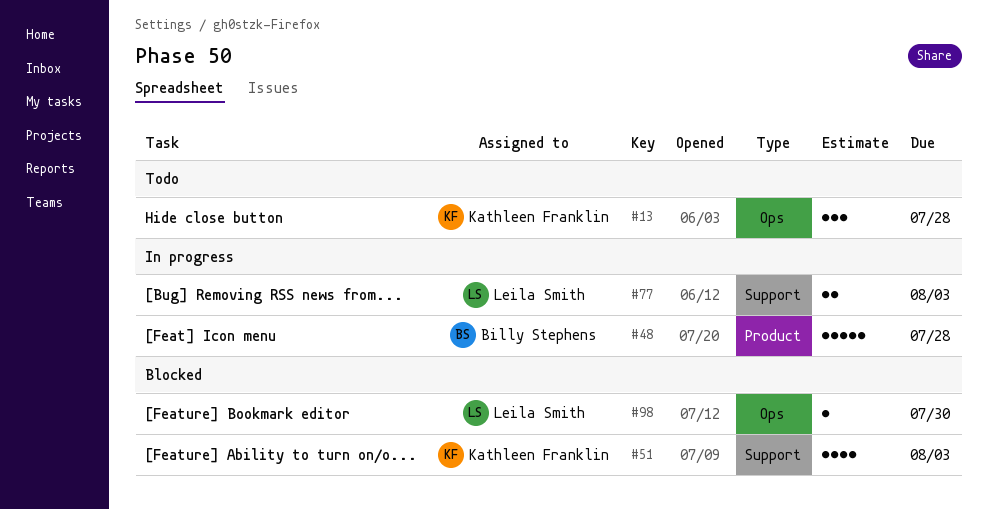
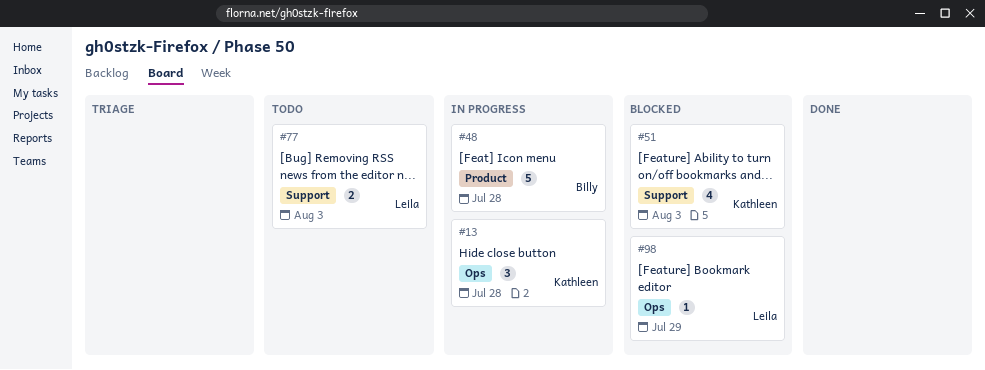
#13, status: Todo -> In progress
#77, status: In progress -> Todo
#98, due: Jul 30 -> Jul 29

